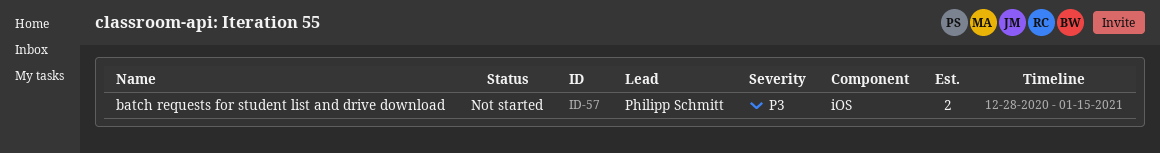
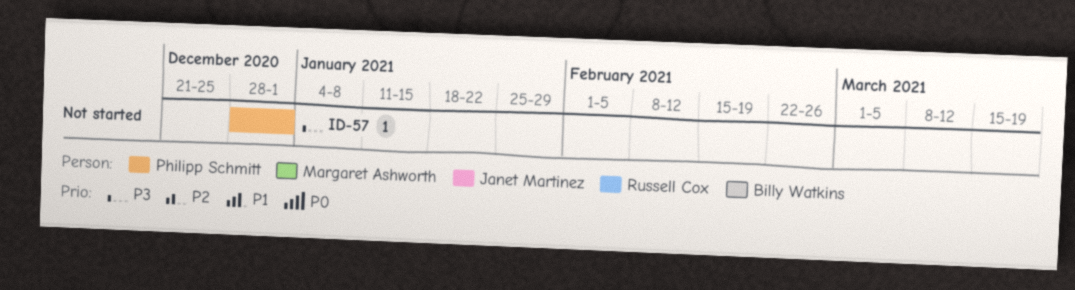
ID-57, estimate: 2 -> 1
ID-57, due: Jan 15 -> Jan 1

